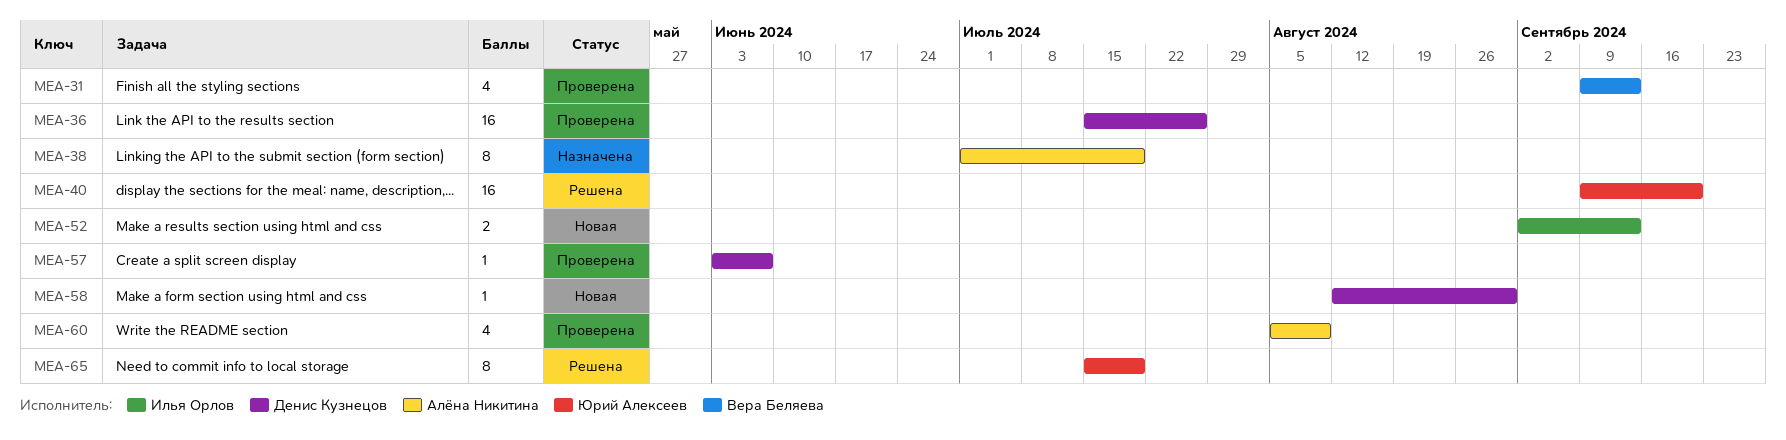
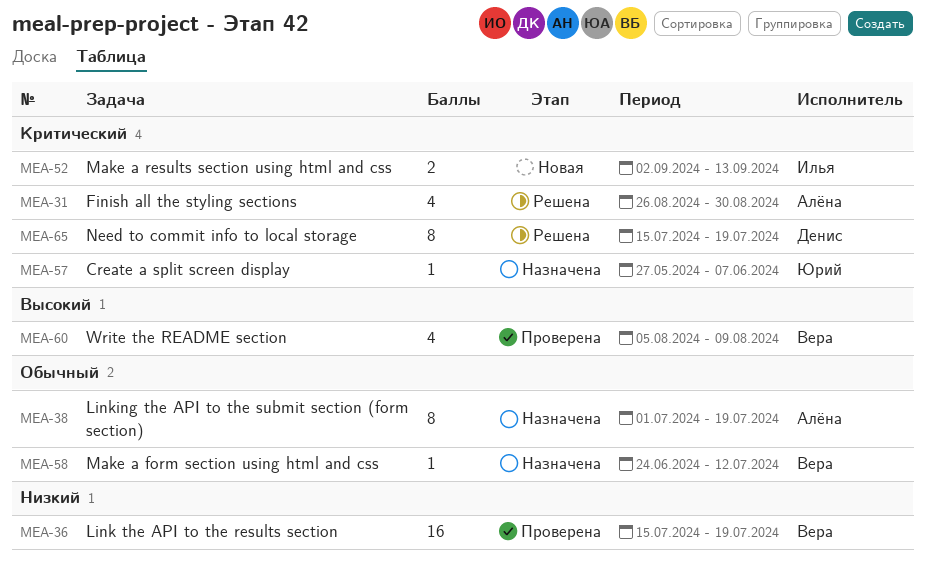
MEA-31, status: Проверена -> Решена
MEA-31, owner: Вера Беляева -> Алёна Никитина
MEA-31, start: Sep 9 -> Aug 26
MEA-31, due: Sep 13 -> Aug 30
MEA-36, owner: Денис Кузнецов -> Вера Беляева
MEA-36, due: Jul 26 -> Jul 19
MEA-40: present -> none
MEA-57, status: Проверена -> Назначена
MEA-57, owner: Денис Кузнецов -> Юрий Алексеев
MEA-57, start: Jun 3 -> May 27
MEA-58, status: Новая -> Назначена
MEA-58, owner: Денис Кузнецов -> Вера Беляева
MEA-58, start: Aug 12 -> Jun 24
MEA-58, due: Aug 30 -> Jul 12
MEA-60, owner: Алёна Никитина -> Вера Беляева
MEA-65, owner: Юрий Алексеев -> Денис Кузнецов

